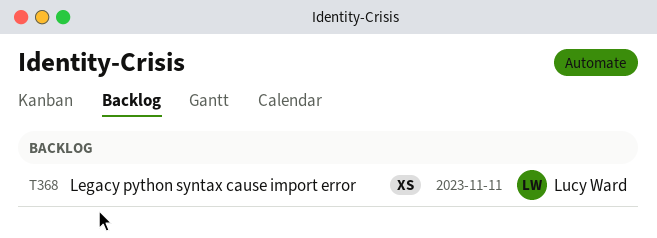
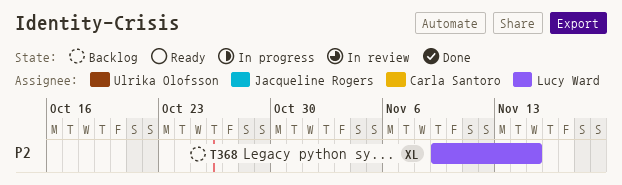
T368, estimate: XS -> XL
T368, due: Nov 11 -> Nov 15

